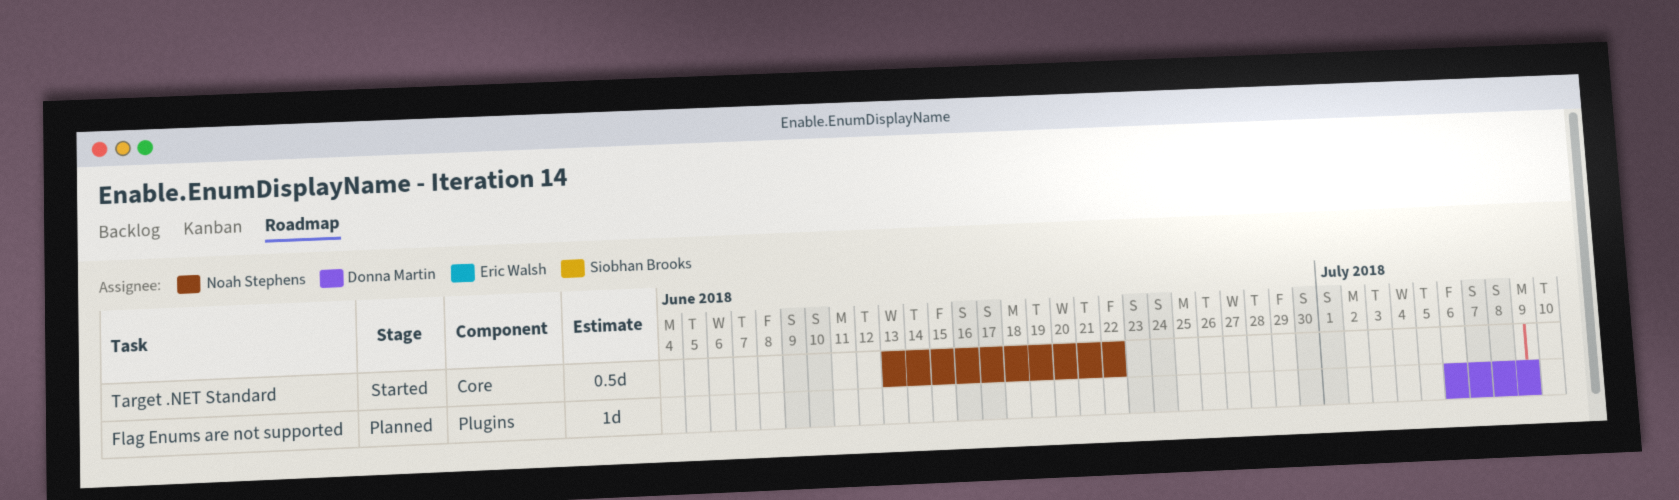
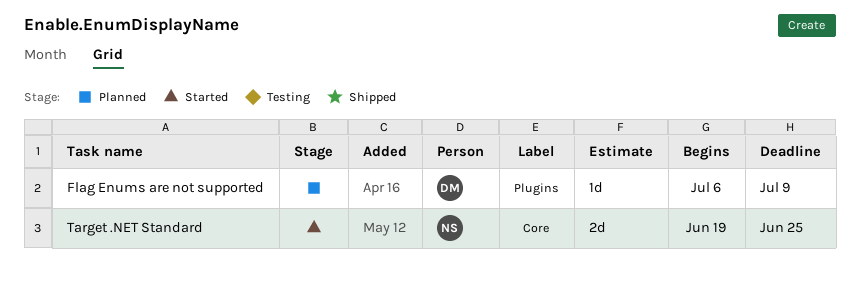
Target .NET Standard, estimate: 0.5d -> 2d
Target .NET Standard, start: Jun 13 -> Jun 19
Target .NET Standard, due: Jun 22 -> Jun 25

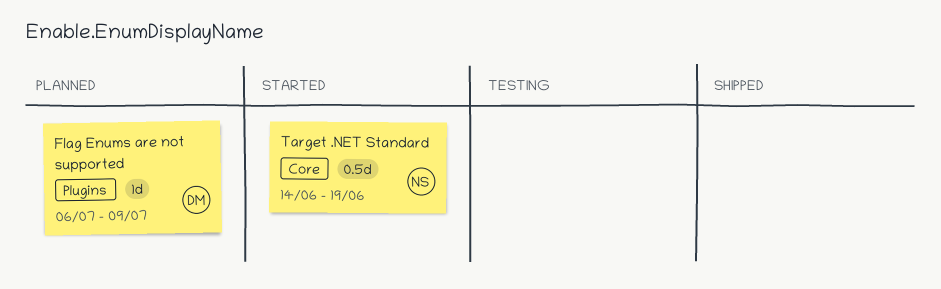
Target .NET Standard, estimate: 2d -> 0.5d
Target .NET Standard, start: Jun 19 -> Jun 14
Target .NET Standard, due: Jun 25 -> Jun 19

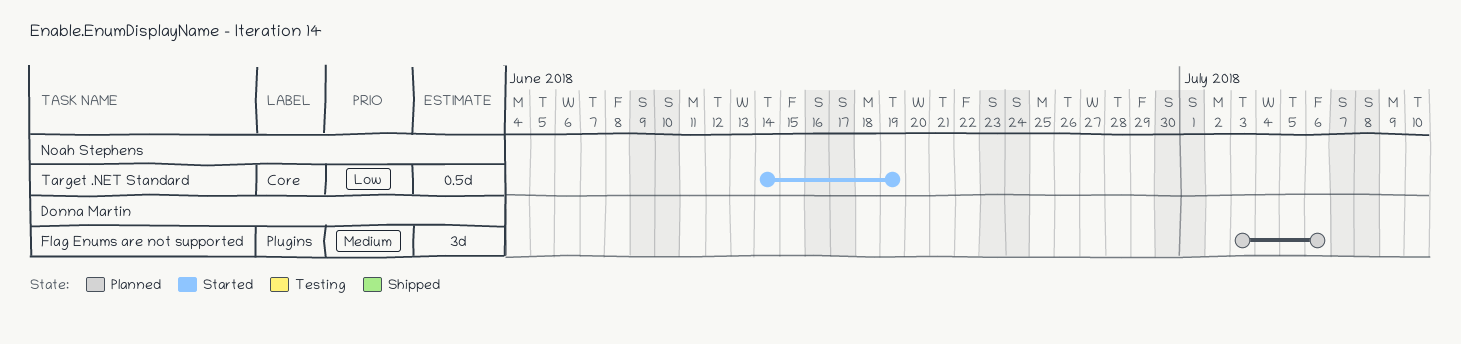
Flag Enums are not supported, estimate: 1d -> 3d
Flag Enums are not supported, start: Jul 6 -> Jul 3
Flag Enums are not supported, due: Jul 9 -> Jul 6

